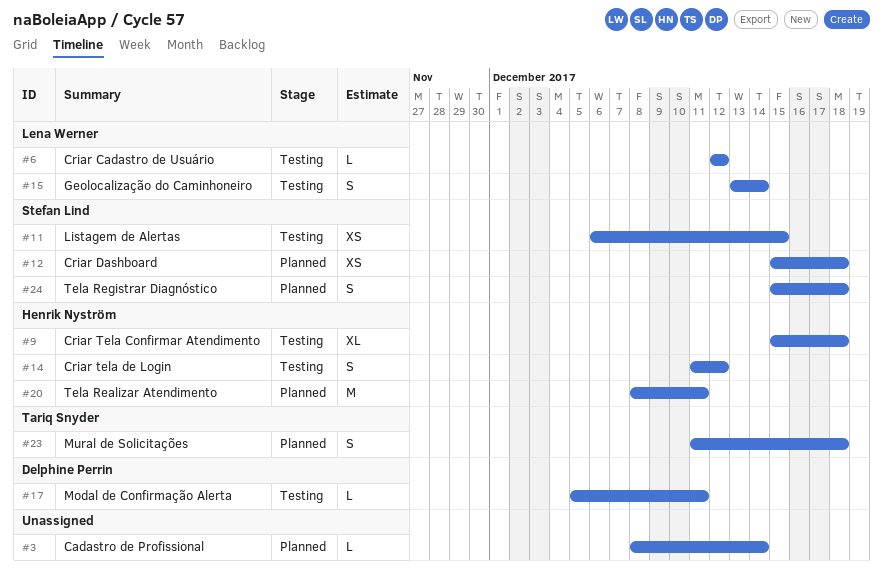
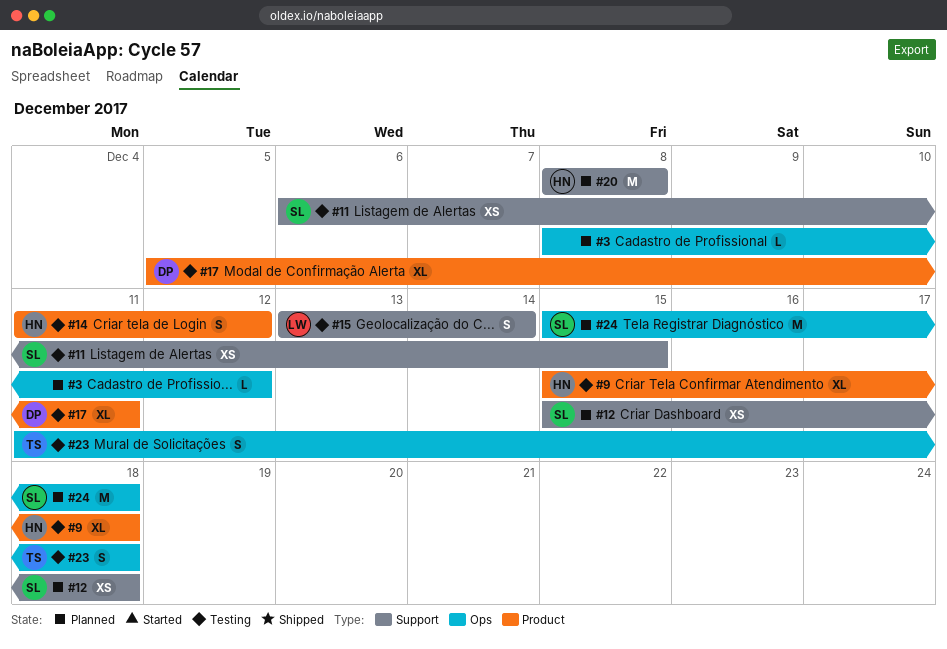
#3, due: Dec 14 -> Dec 12
#6: present -> none
#17, estimate: L -> XL
#20, due: Dec 11 -> Dec 8
#23, status: Planned -> Testing
#24, estimate: S -> M

